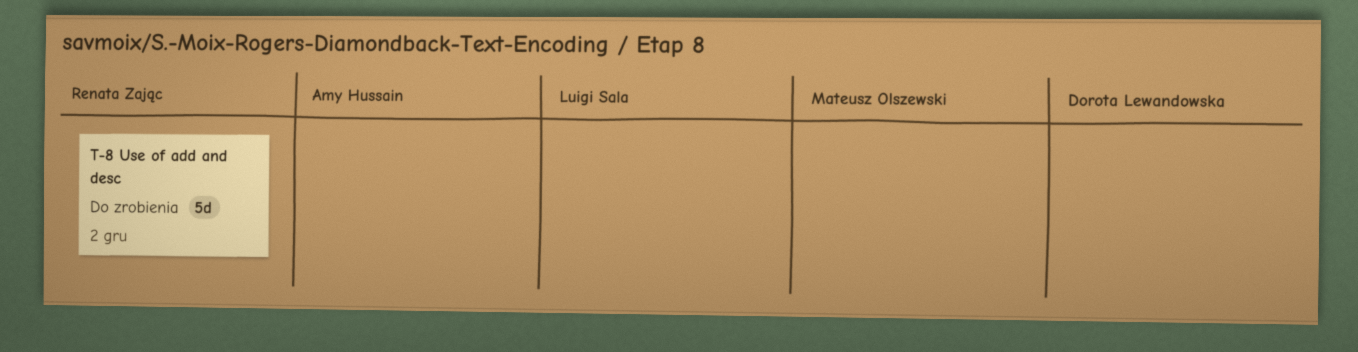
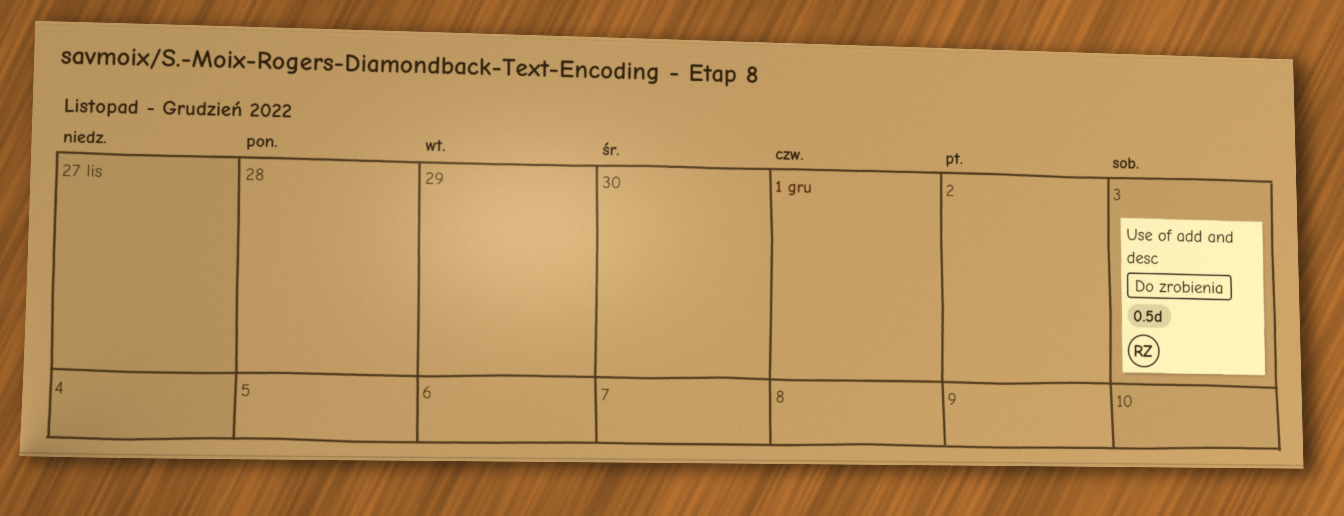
Use of add and desc, estimate: 5d -> 0.5d
Use of add and desc, due: Dec 2 -> Dec 3

